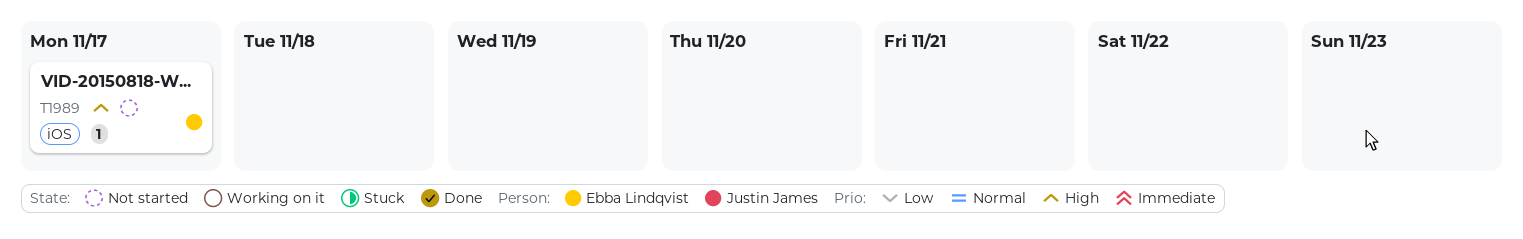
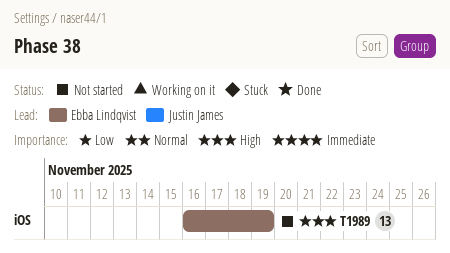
T1989, estimate: 1 -> 13
T1989, due: Nov 17 -> Nov 19

